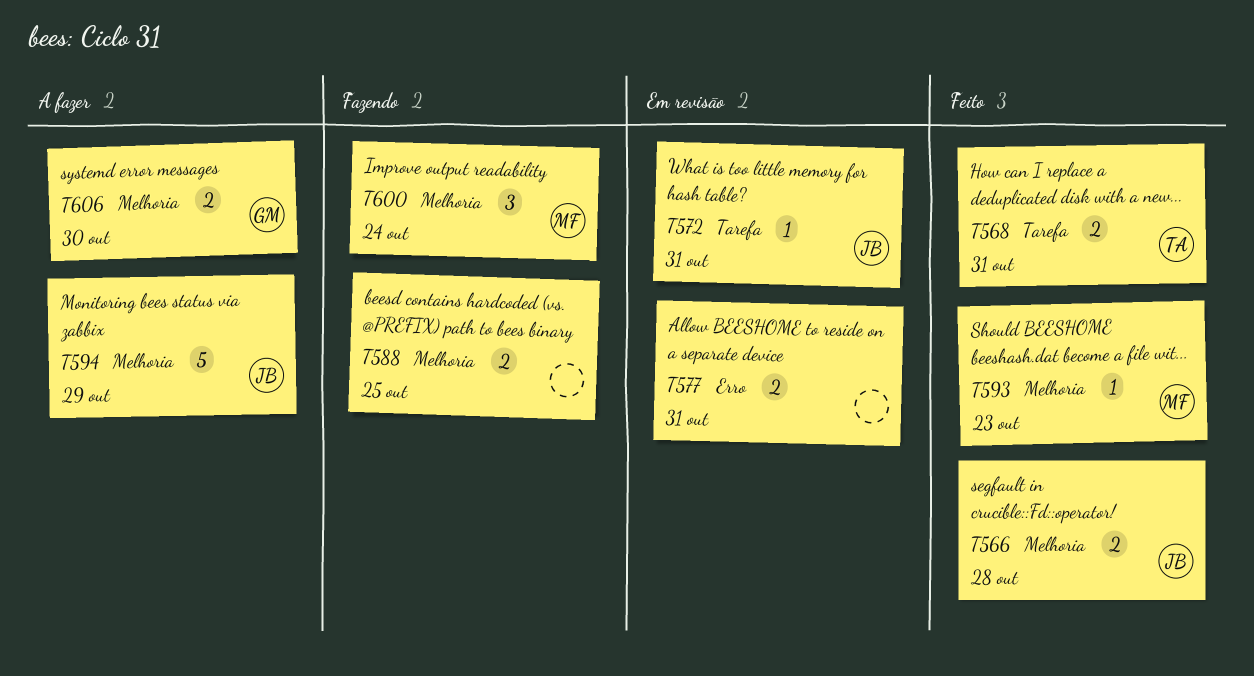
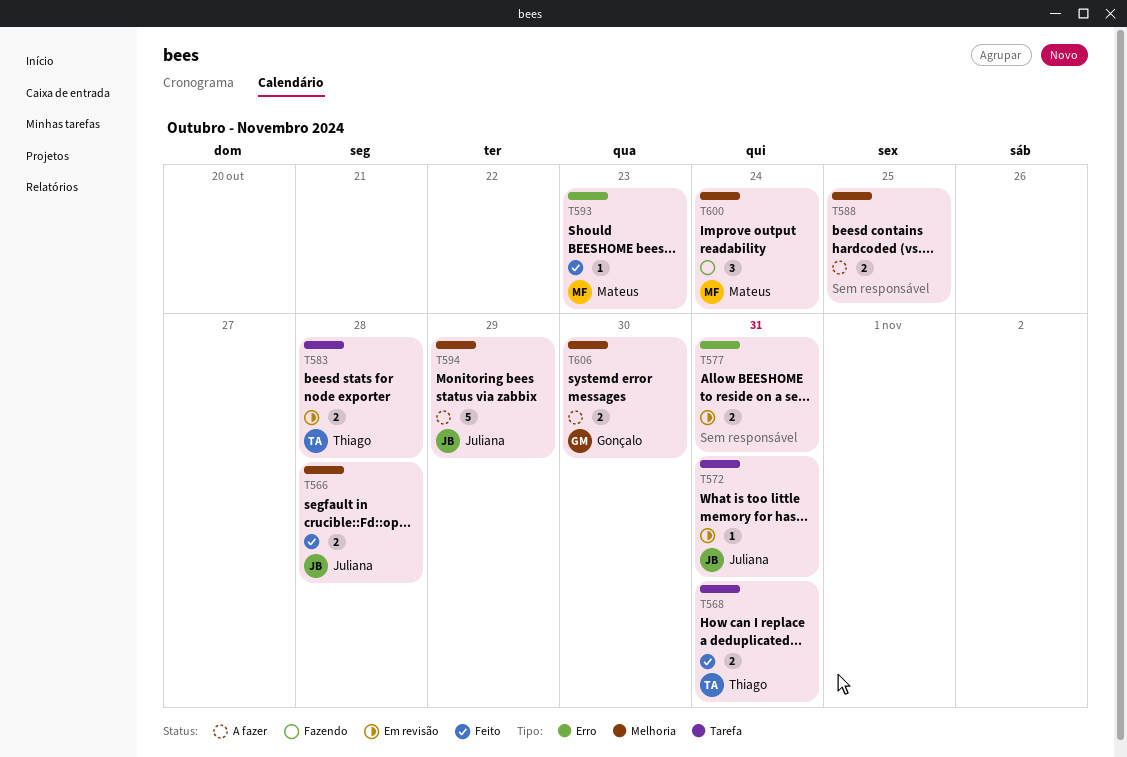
T583: none -> present
T588, status: Fazendo -> A fazer
T593, label: Melhoria -> Erro

